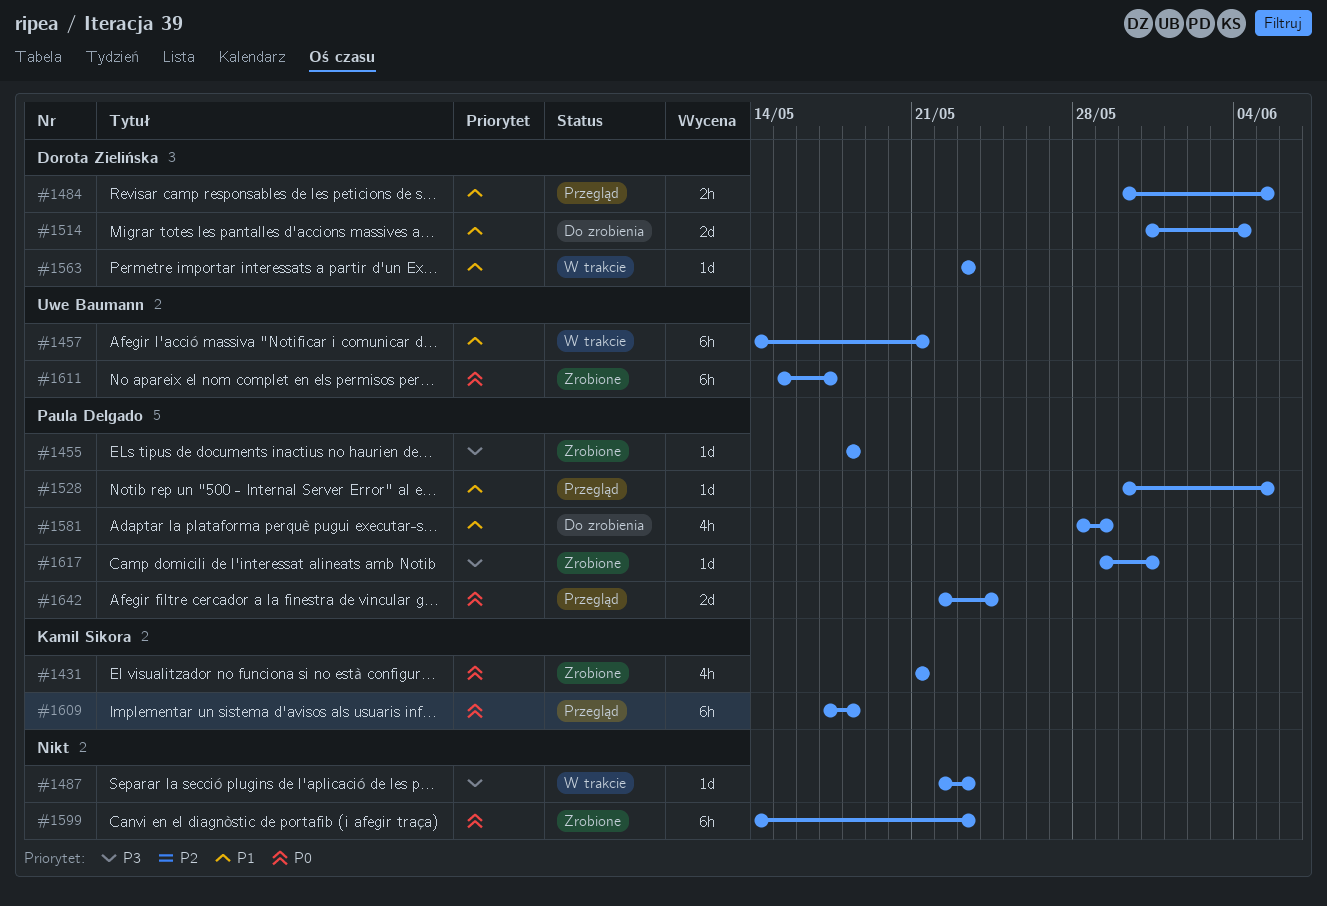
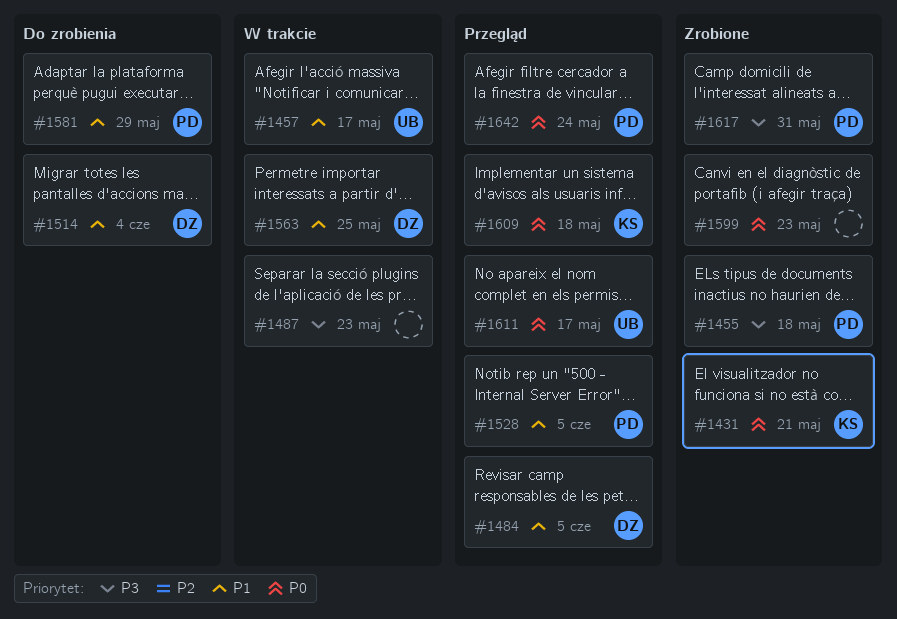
#1457, due: May 21 -> May 17
#1563, due: May 23 -> May 25
#1611, status: Zrobione -> Przegląd

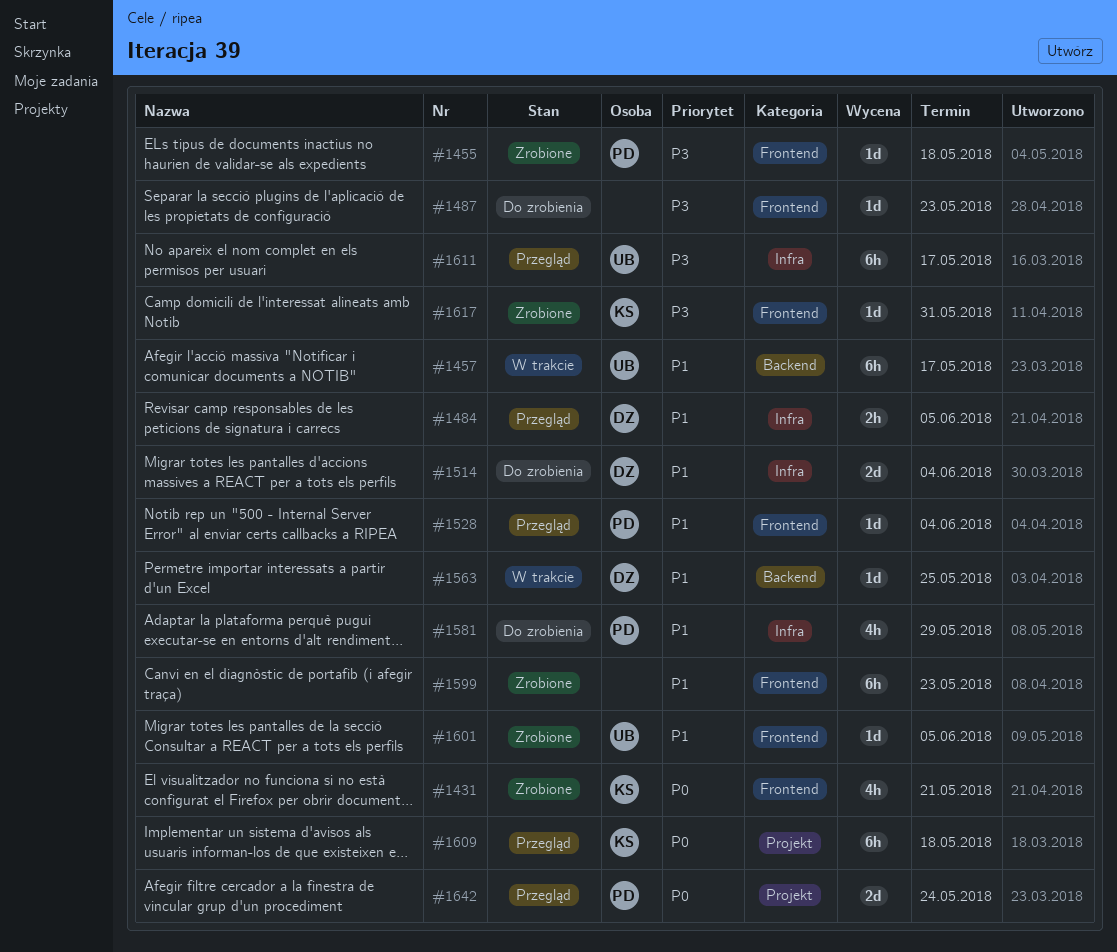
#1487, status: W trakcie -> Do zrobienia
#1528, due: Jun 5 -> Jun 4
#1599, priority: P0 -> P1
#1601: none -> present
#1611, priority: P0 -> P3
#1617, owner: PD -> KS

